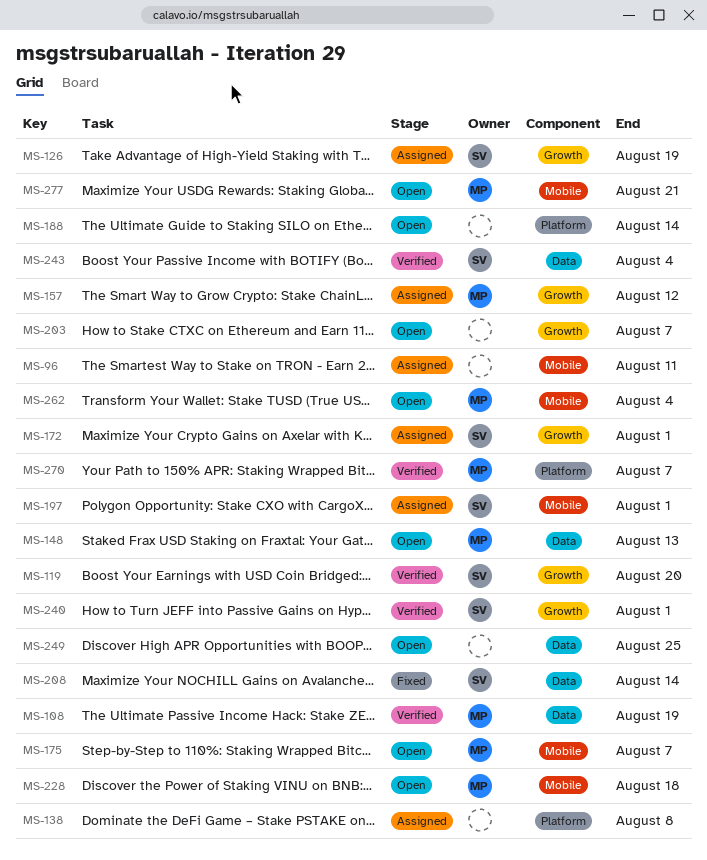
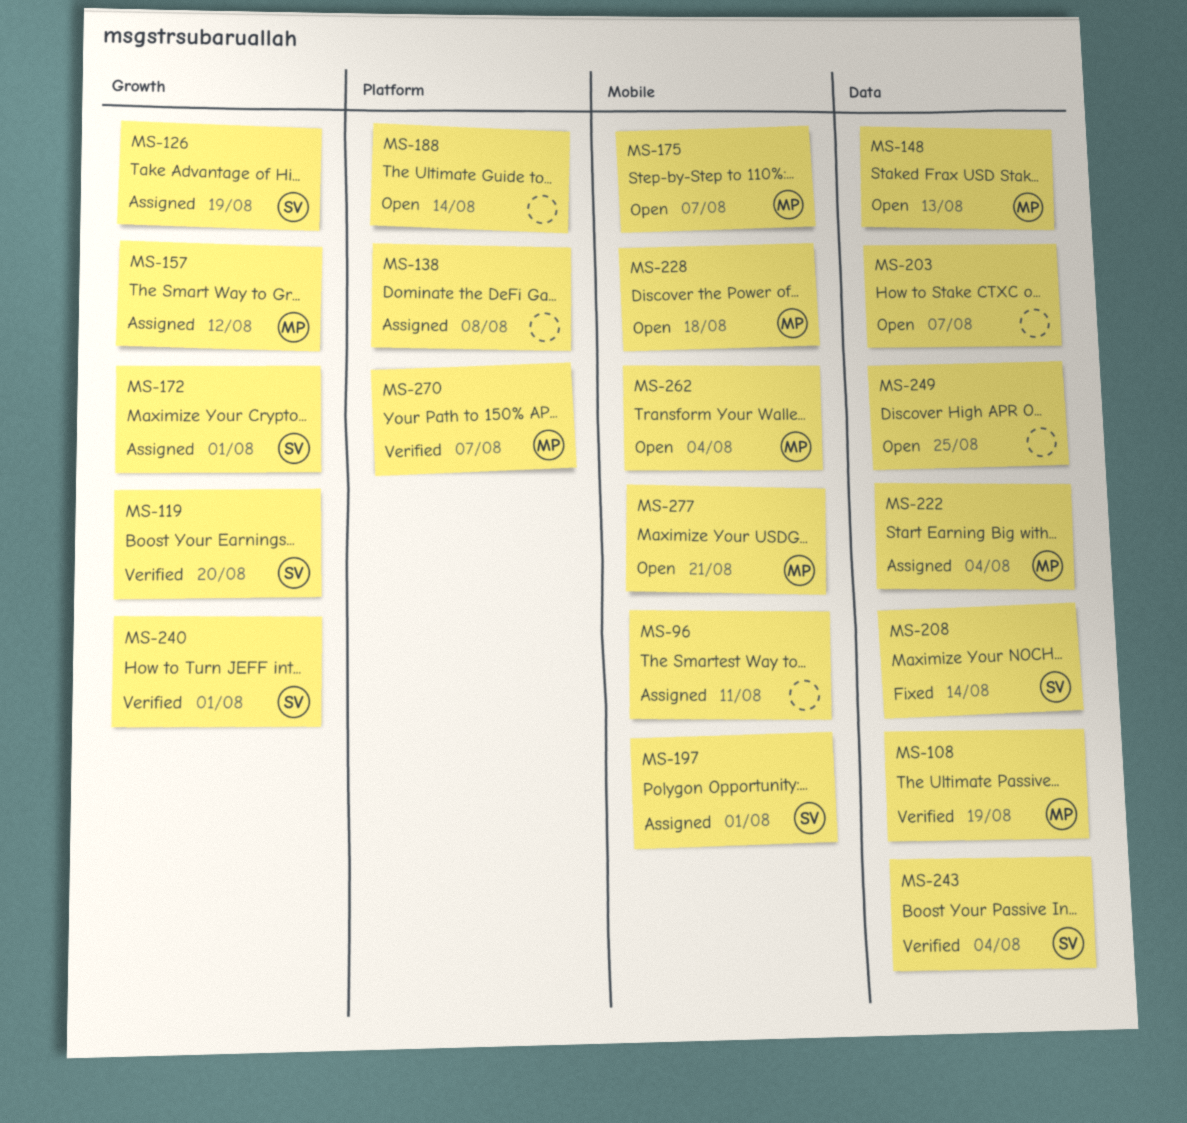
MS-203, label: Growth -> Data
MS-222: none -> present

